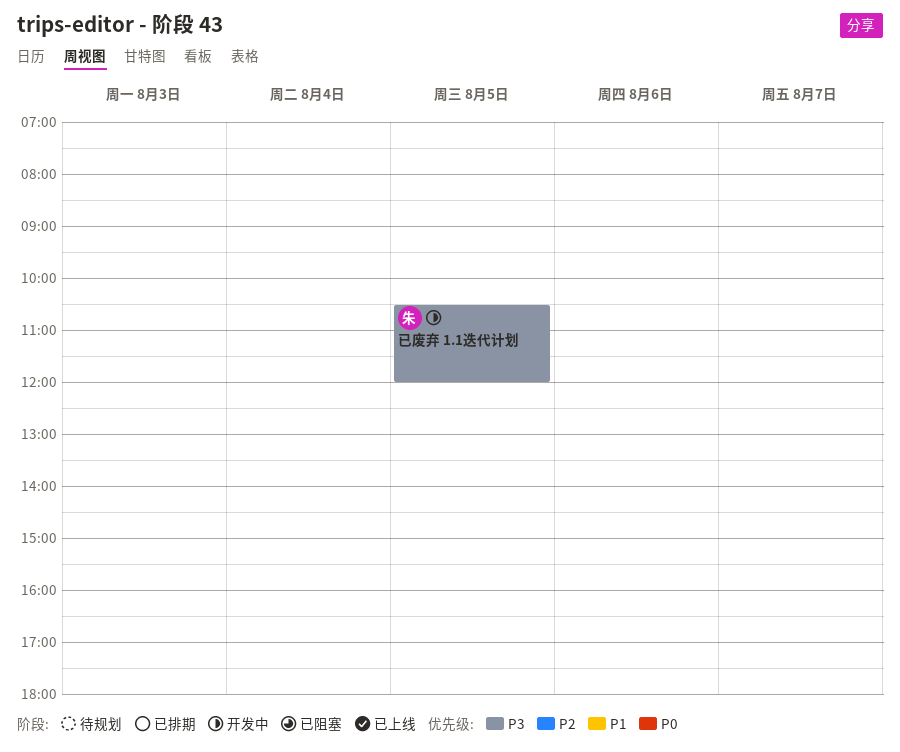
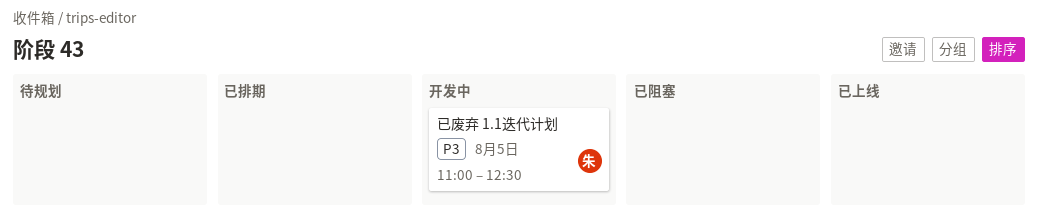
已废弃 1.1迭代计划, begins: 10:30 -> 11:00
已废弃 1.1迭代计划, ends: 12:00 -> 12:30

